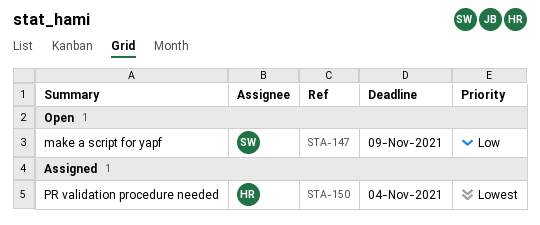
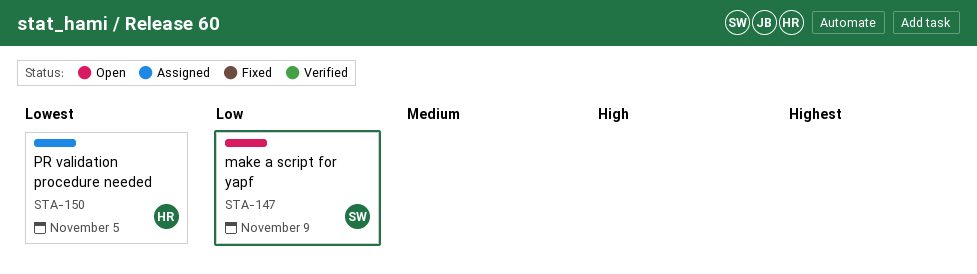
STA-150, due: Nov 4 -> Nov 5

